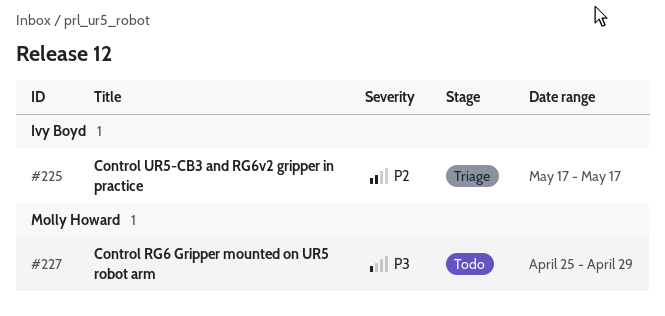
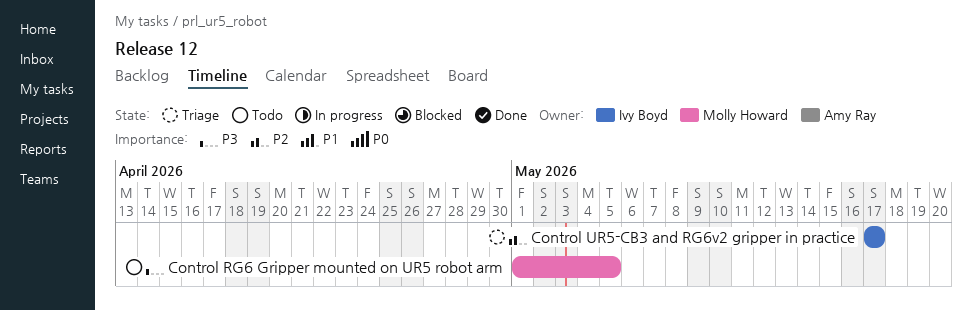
Control RG6 Gripper mounted on UR5 robot arm, start: Apr 25 -> May 1
Control RG6 Gripper mounted on UR5 robot arm, due: Apr 29 -> May 5

